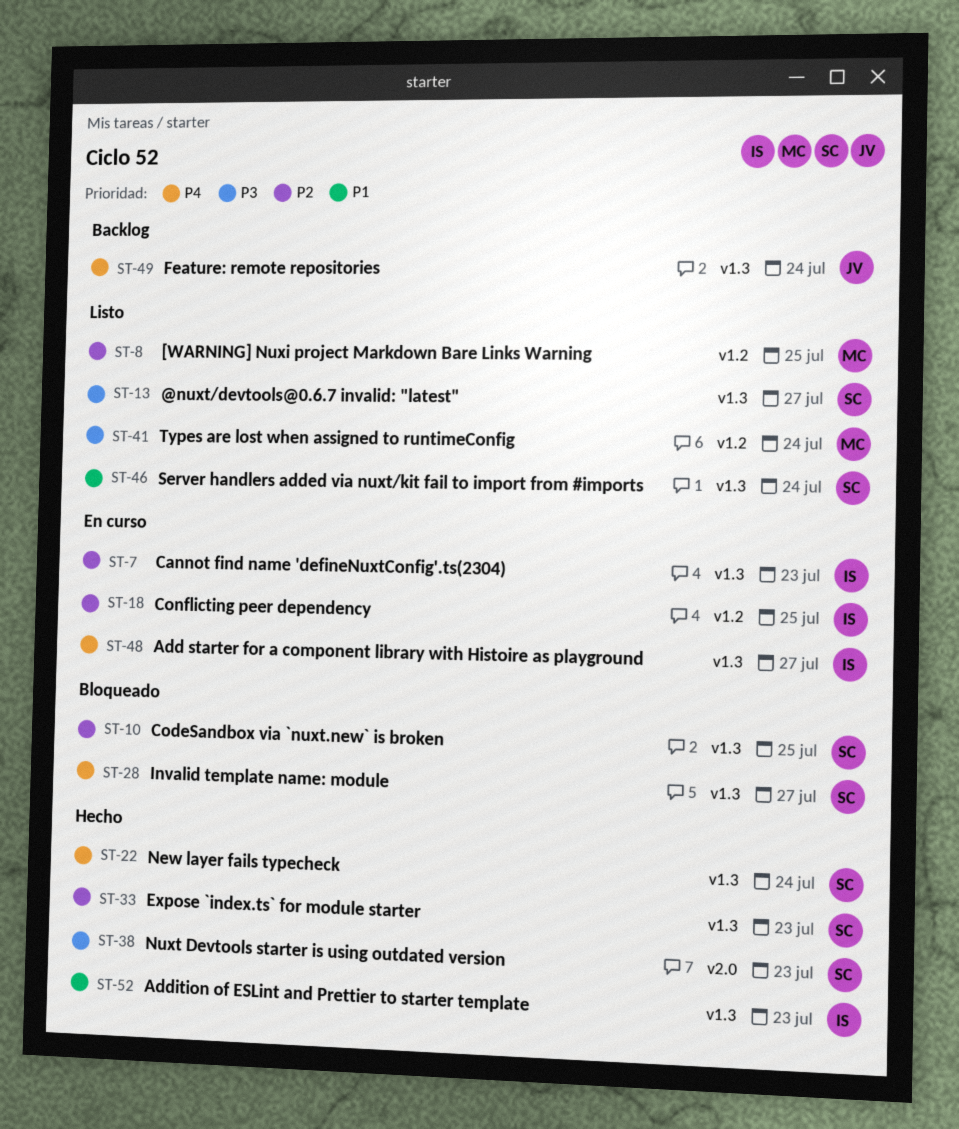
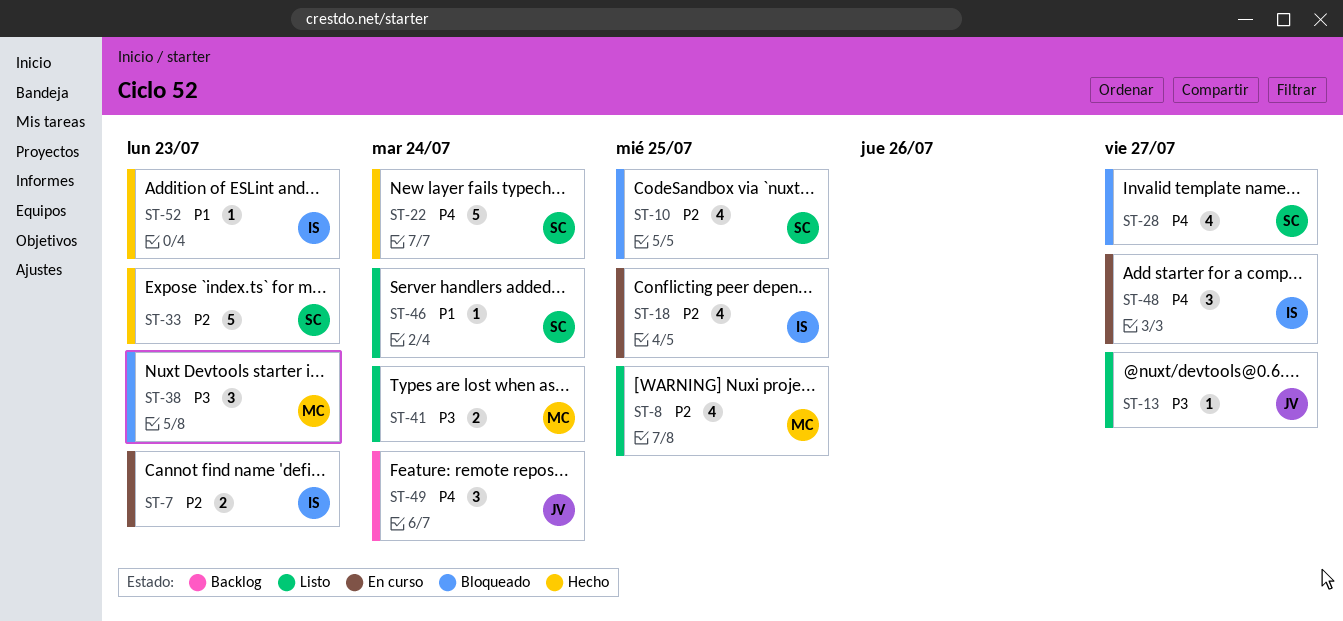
ST-13, owner: SC -> JV
ST-38, status: Hecho -> Bloqueado
ST-38, owner: SC -> MC

